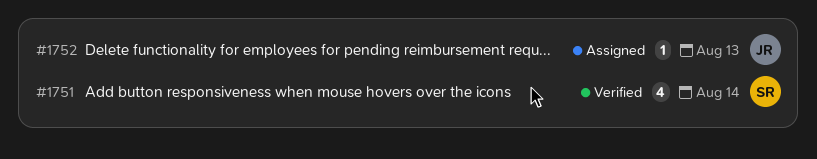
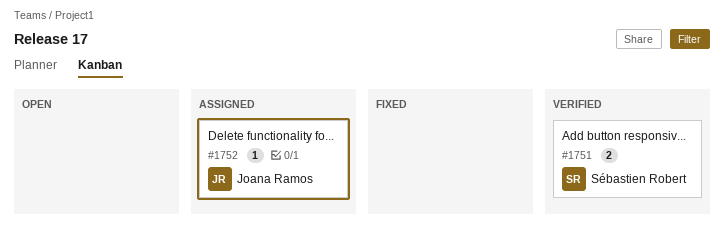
#1751, estimate: 4 -> 2

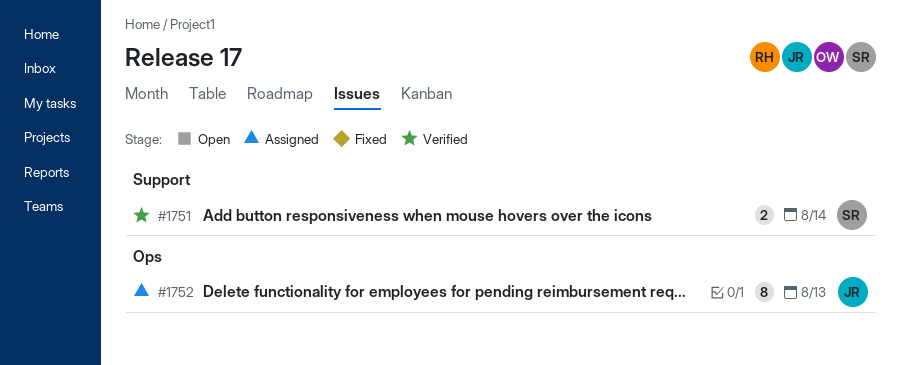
#1752, estimate: 1 -> 8

